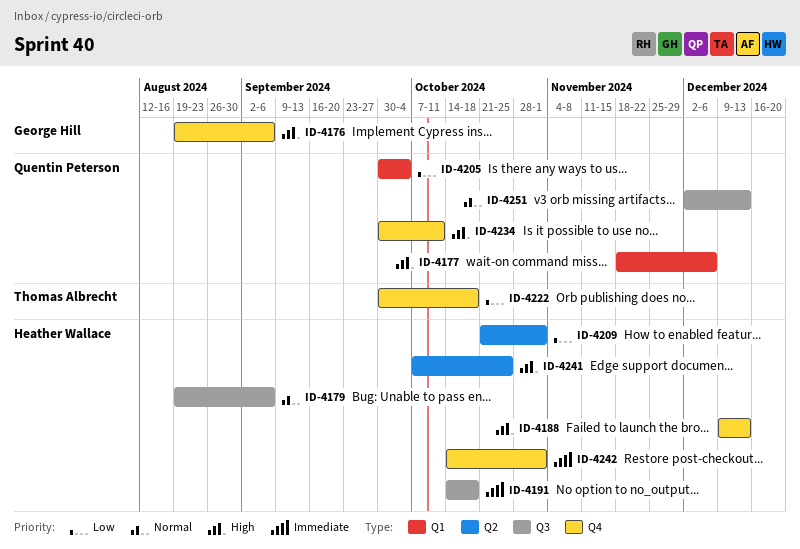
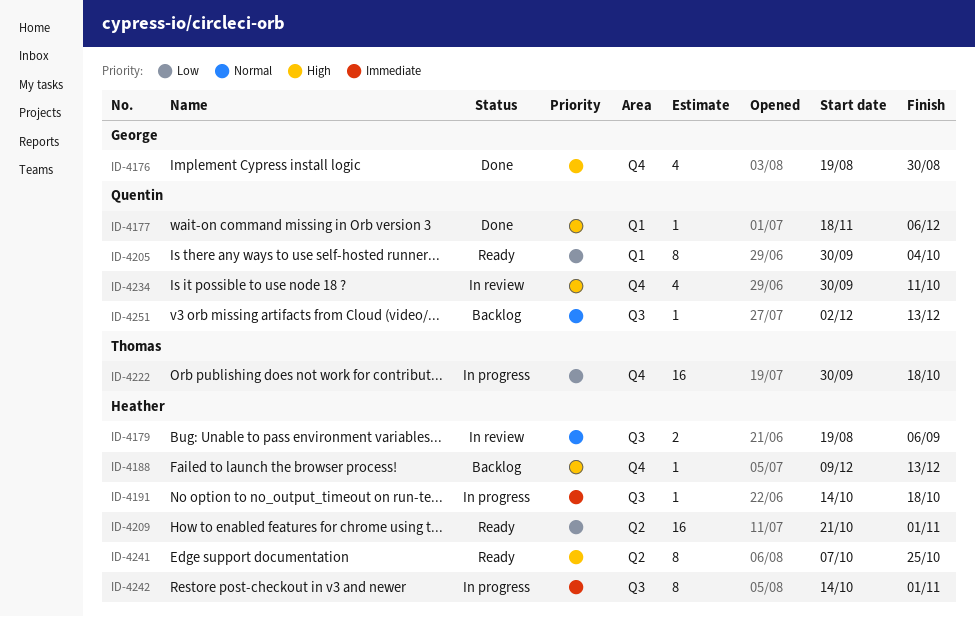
ID-4176, due: Sep 6 -> Aug 30
ID-4242, label: Q4 -> Q3

